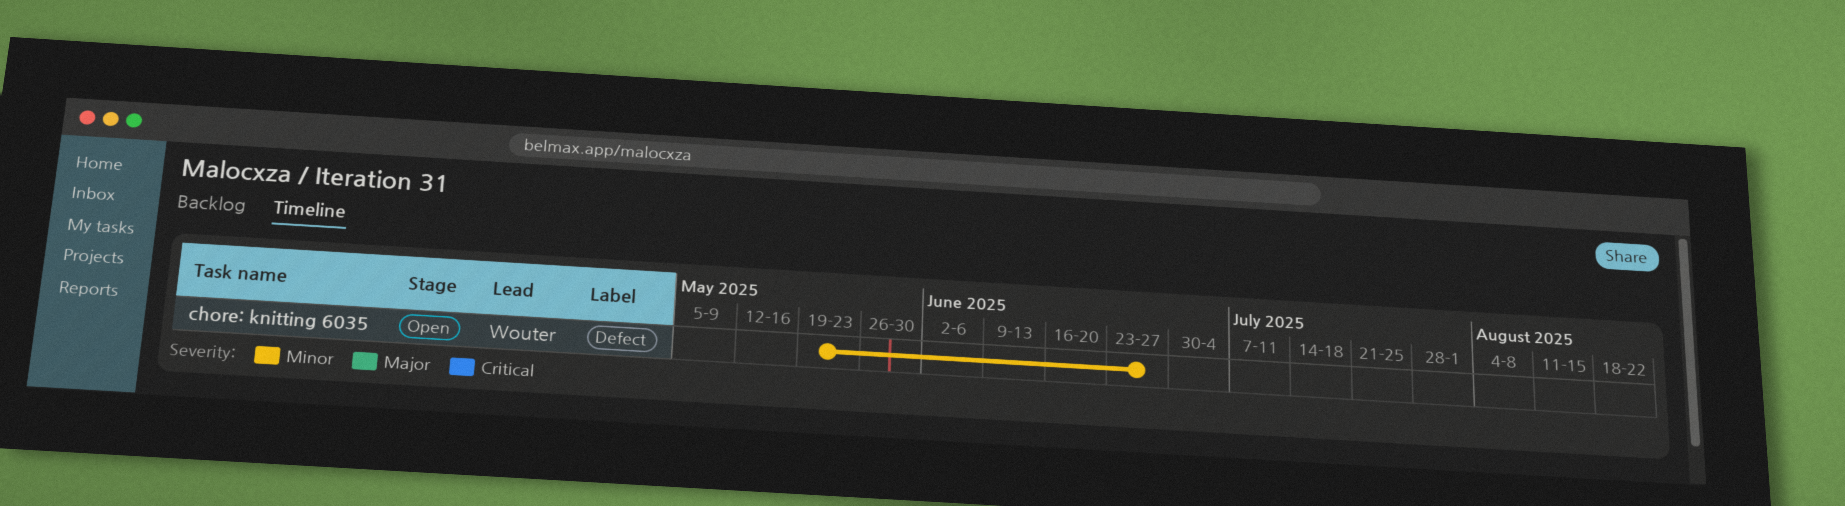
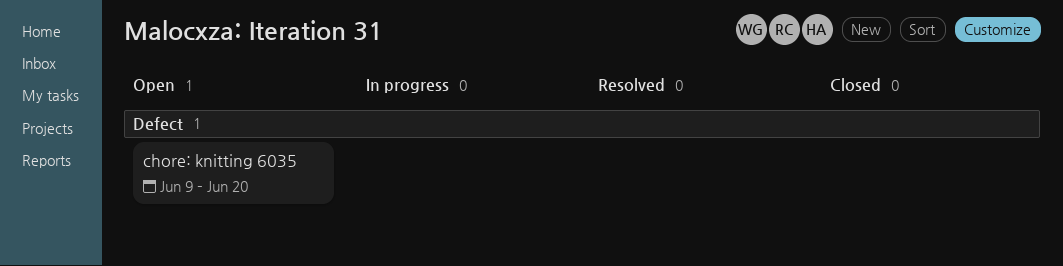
chore: knitting 6035, start: May 19 -> Jun 9
chore: knitting 6035, due: Jun 27 -> Jun 20

